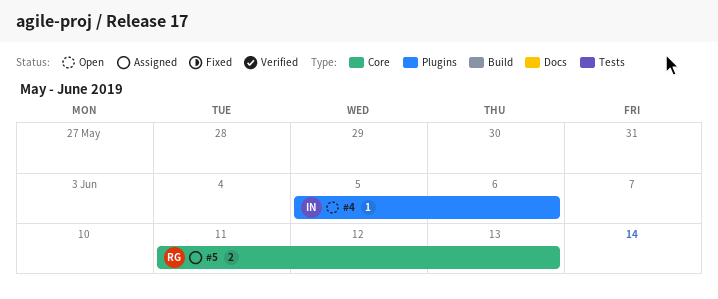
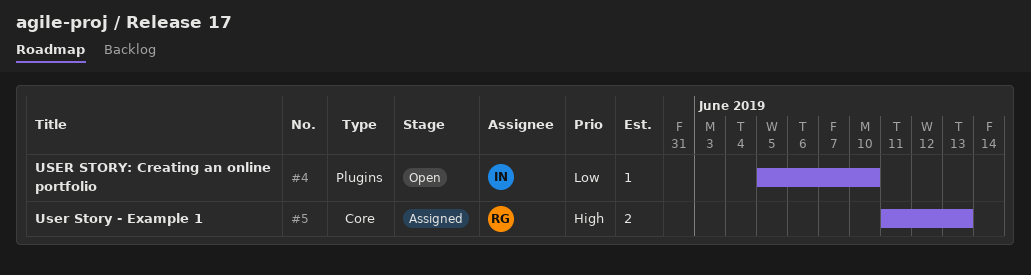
#4, due: Jun 6 -> Jun 10

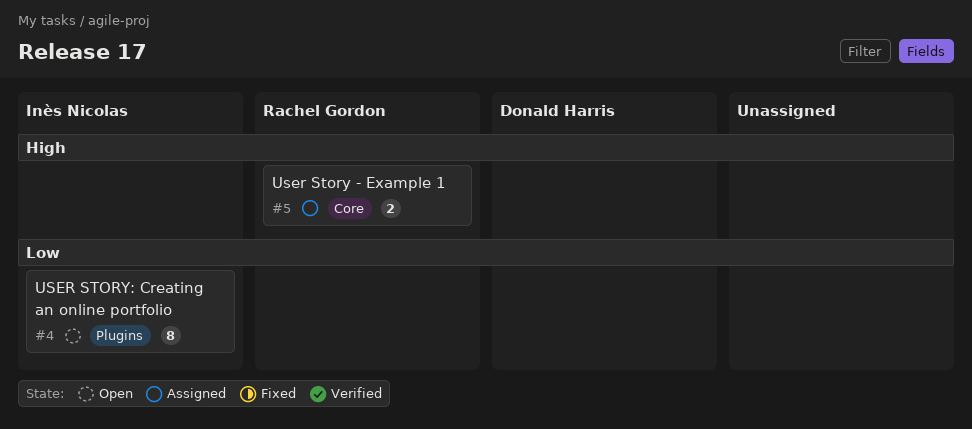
#4, estimate: 1 -> 8

